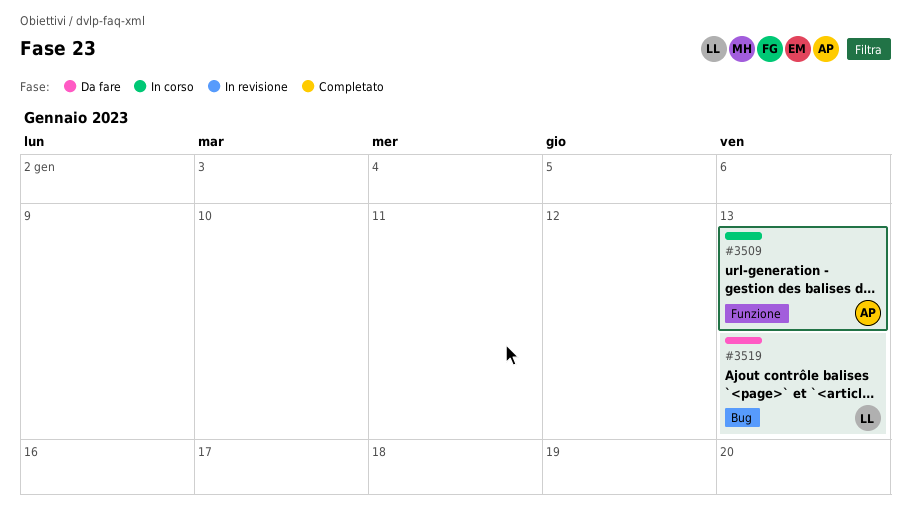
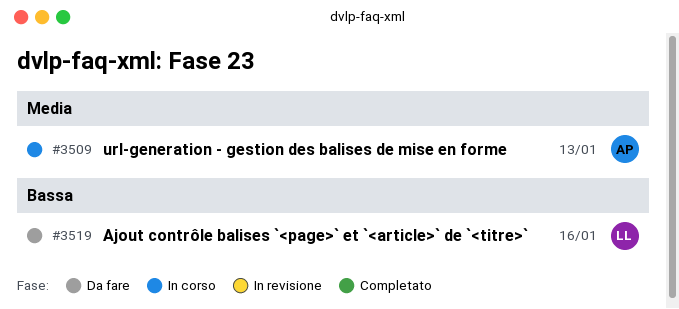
#3519, due: Jan 13 -> Jan 16

